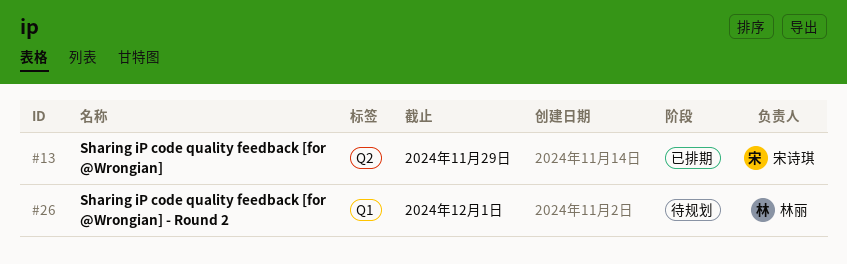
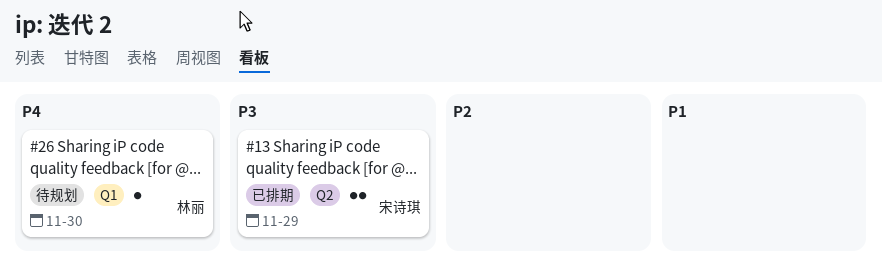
#26, due: Dec 1 -> Nov 30

